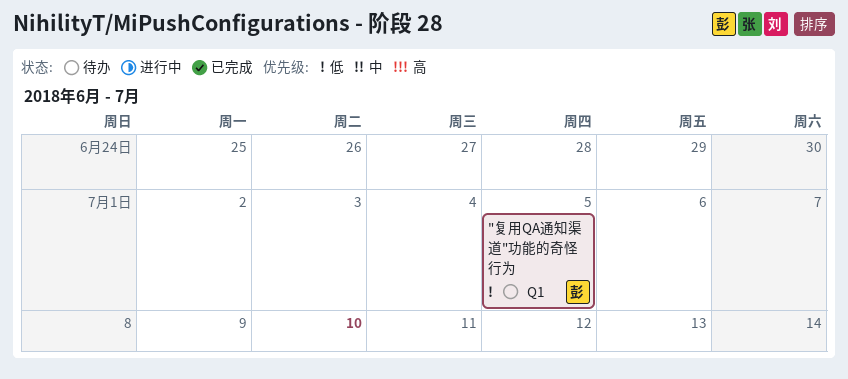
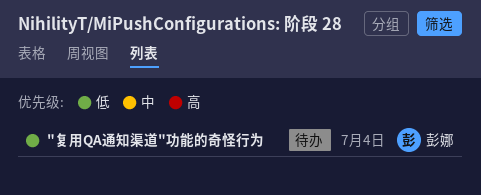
"复用QA通知渠道"功能的奇怪行为, due: Jul 5 -> Jul 4

